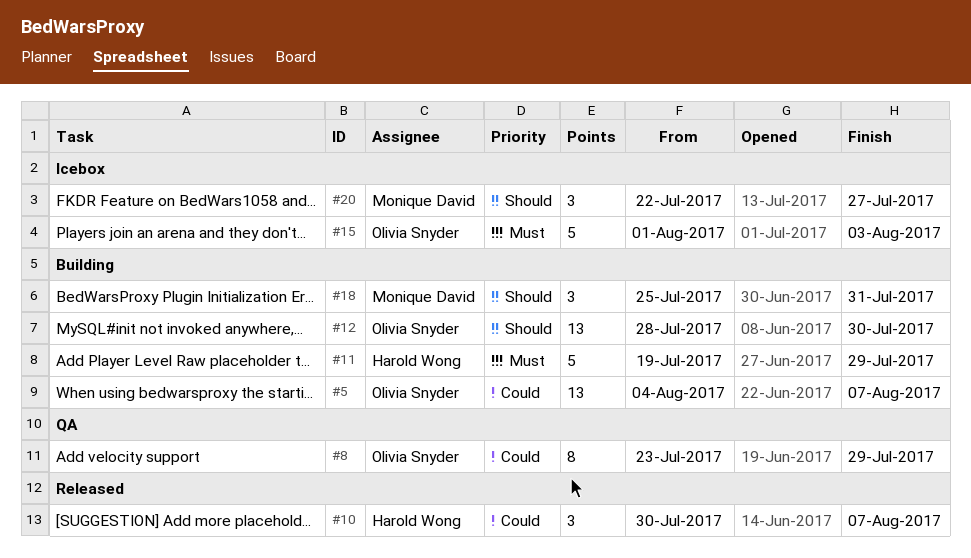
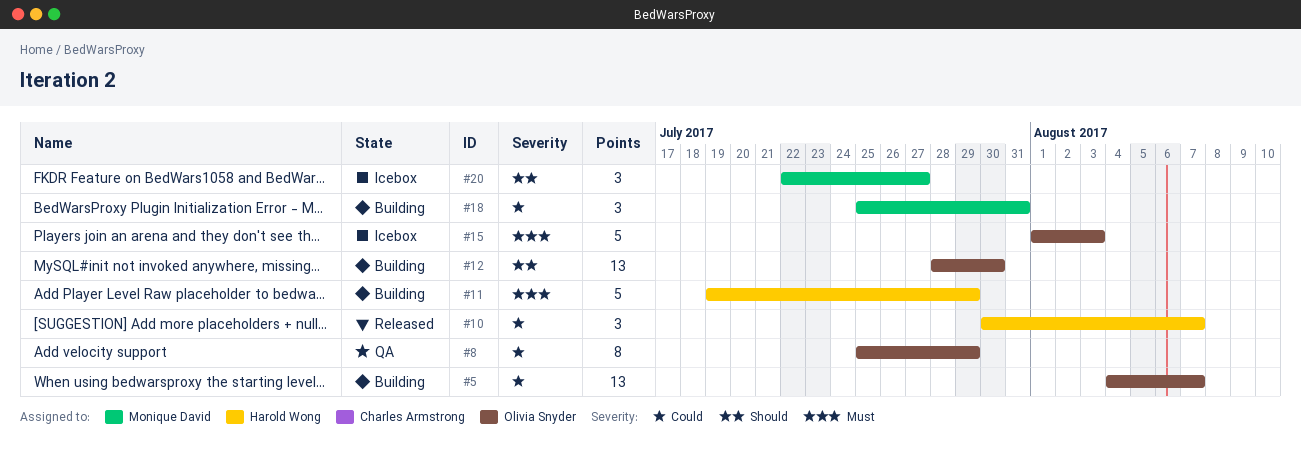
#8, start: Jul 23 -> Jul 25
#18, priority: Should -> Could

